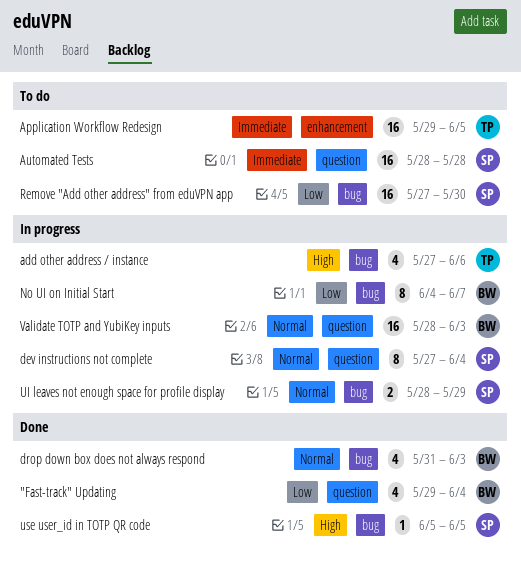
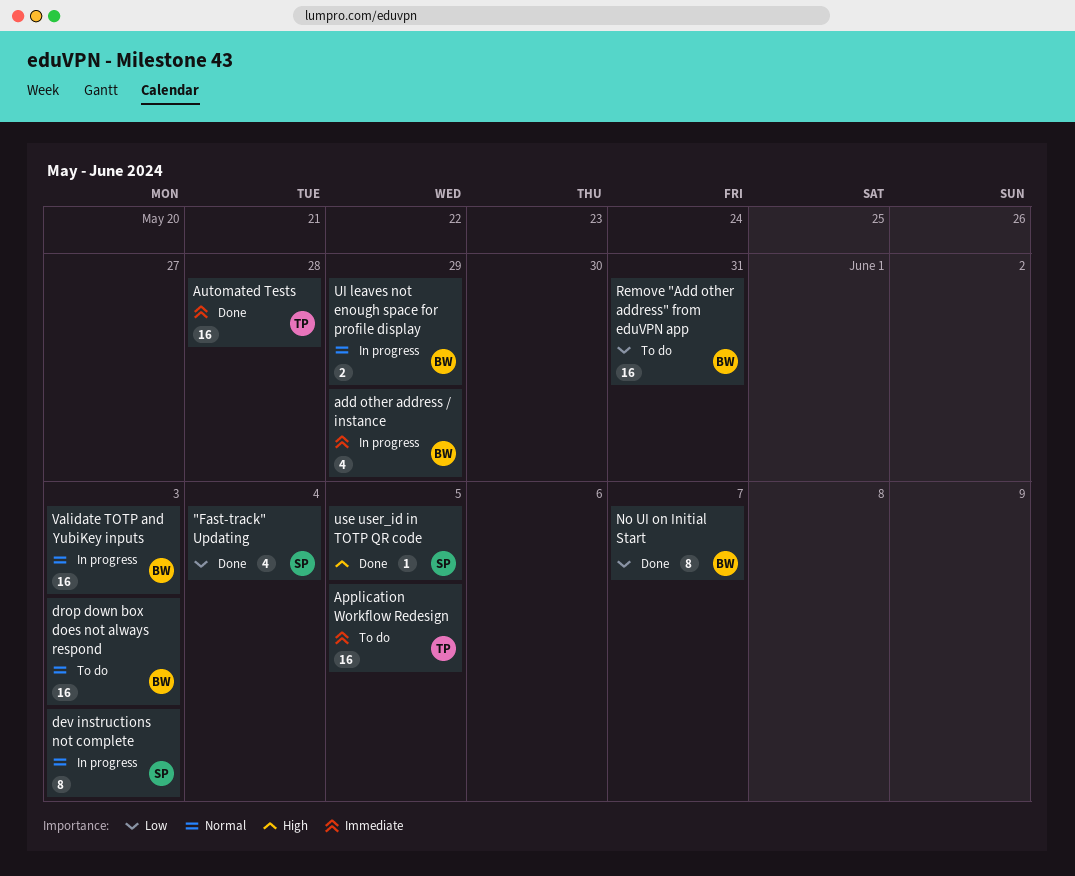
"Fast-track" Updating, owner: BW -> SP
add other address / instance, owner: TP -> BW
add other address / instance, priority: High -> Immediate
add other address / instance, due: Jun 6 -> May 29
Automated Tests, status: To do -> Done
Automated Tests, owner: SP -> TP
dev instructions not complete, due: Jun 4 -> Jun 3
drop down box does not always respond, status: Done -> To do
drop down box does not always respond, estimate: 4 -> 16
No UI on Initial Start, status: In progress -> Done
Remove "Add other address" from eduVPN app, owner: SP -> BW
Remove "Add other address" from eduVPN app, due: May 30 -> May 31
UI leaves not enough space for profile display, owner: SP -> BW

